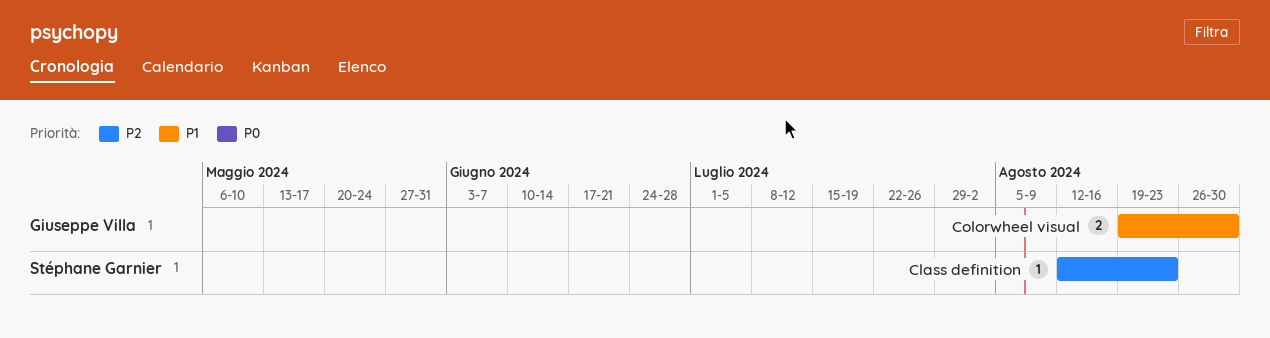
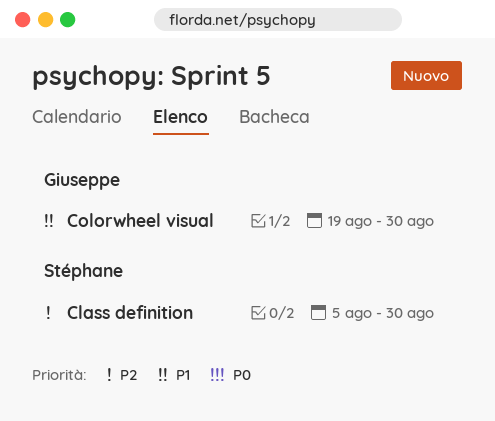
Class definition, start: Aug 12 -> Aug 5
Class definition, due: Aug 23 -> Aug 30

